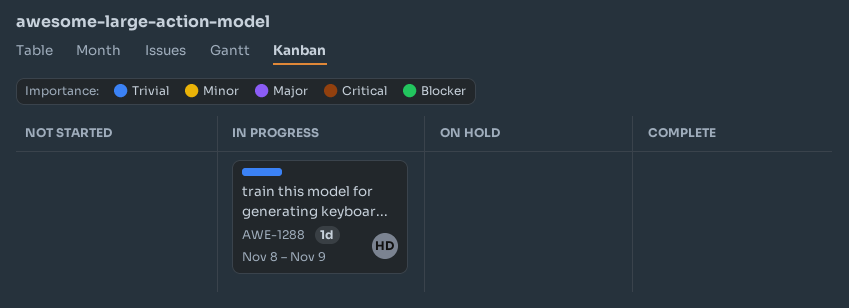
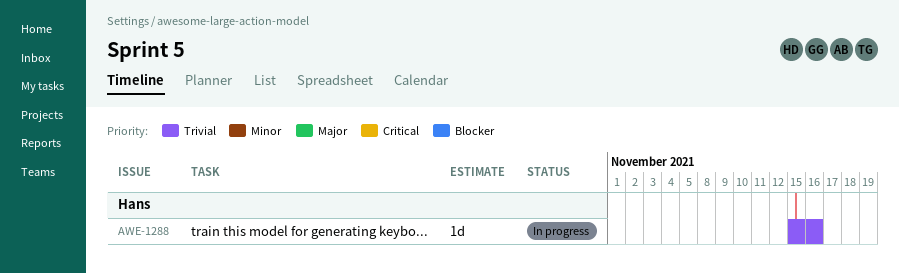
AWE-1288, start: Nov 8 -> Nov 15
AWE-1288, due: Nov 9 -> Nov 16

